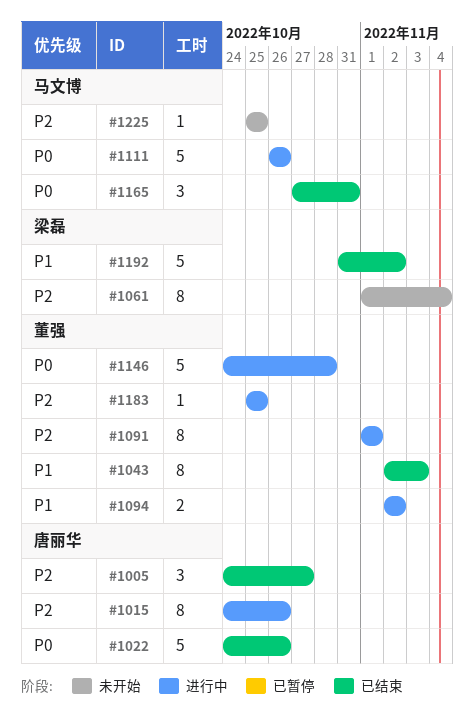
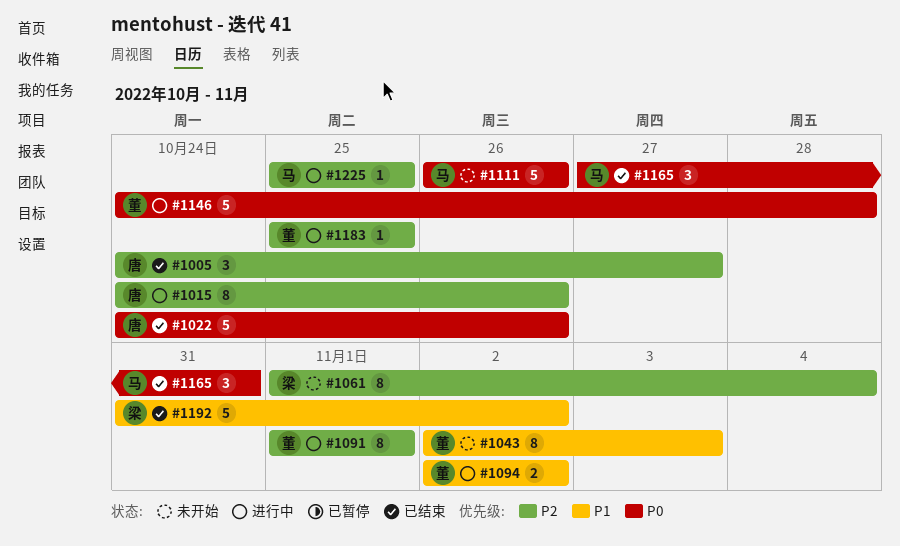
#1043, status: 已结束 -> 未开始
#1111, status: 进行中 -> 未开始
#1225, status: 未开始 -> 进行中

